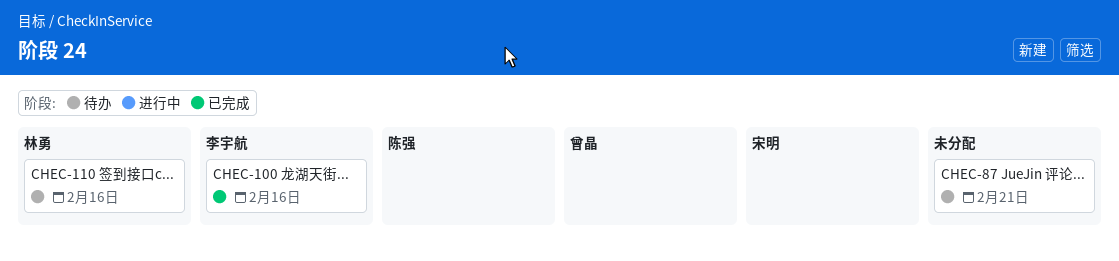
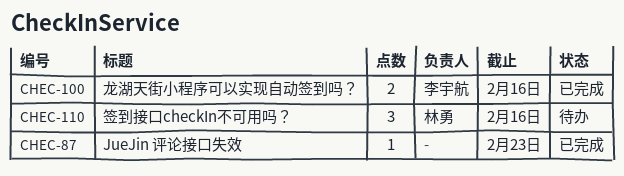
CHEC-87, status: 待办 -> 已完成
CHEC-87, due: Feb 21 -> Feb 23

